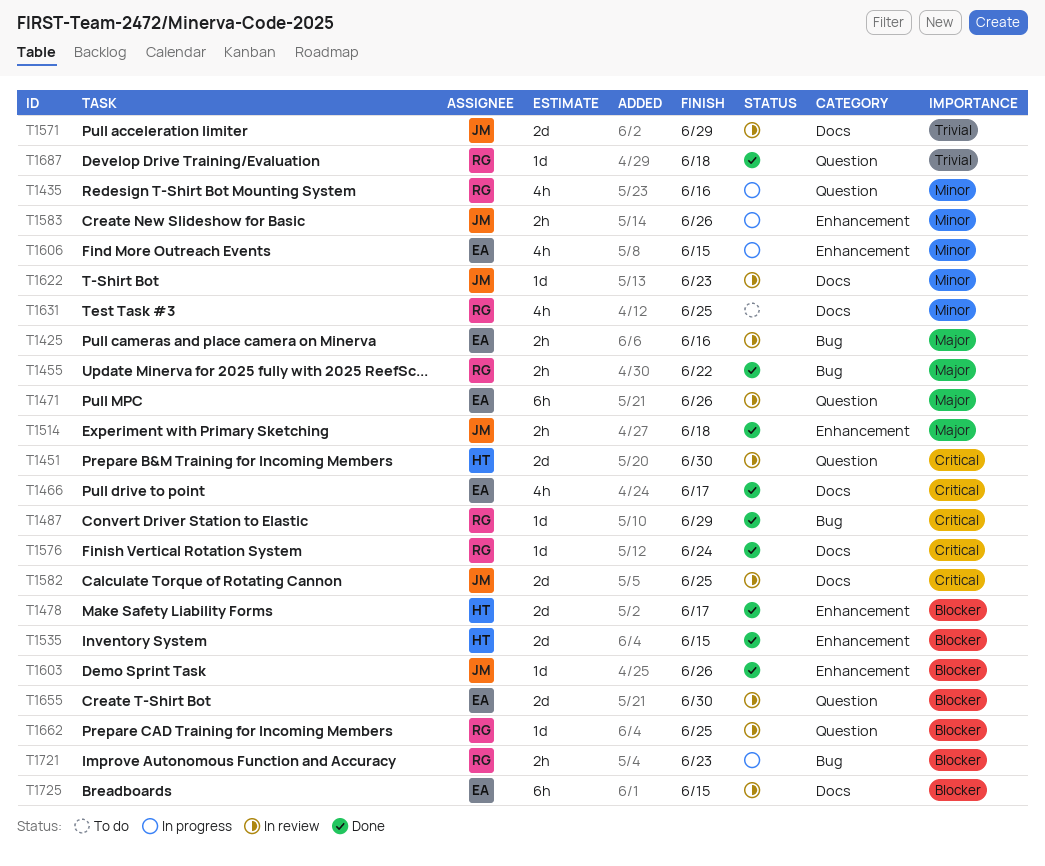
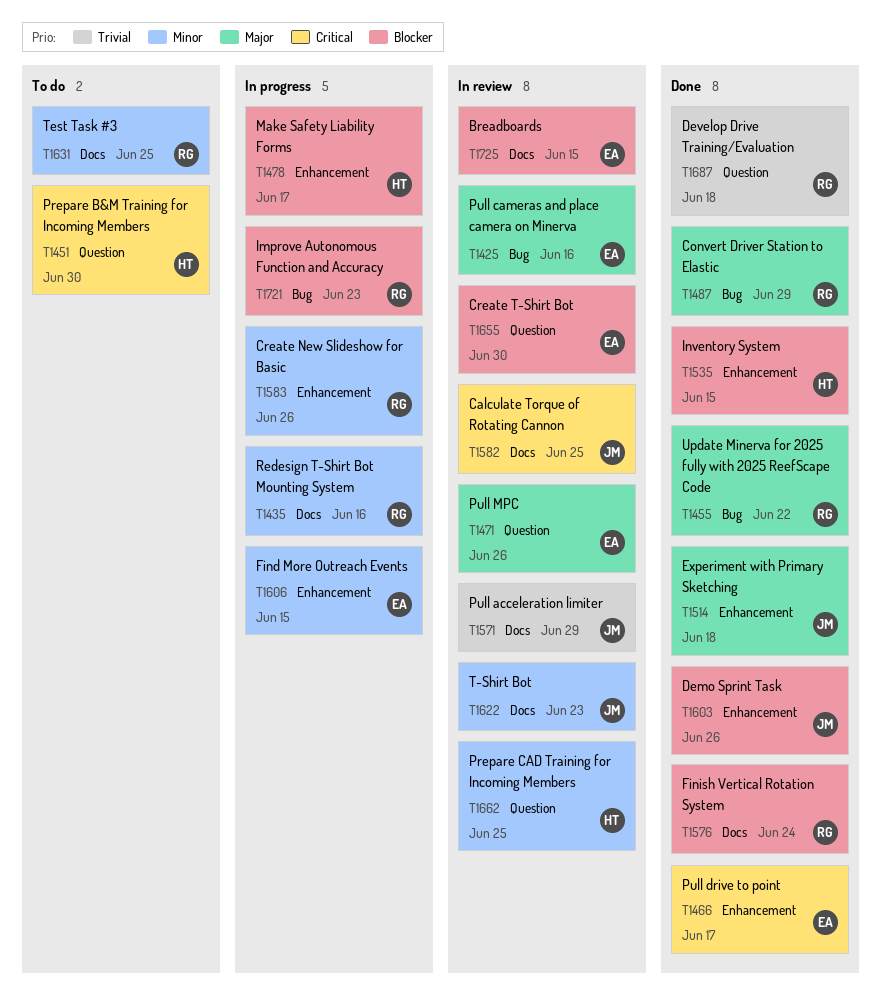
T1435, label: Question -> Docs
T1451, status: In review -> To do
T1466, label: Docs -> Enhancement
T1478, status: Done -> In progress
T1487, priority: Critical -> Major
T1576, priority: Critical -> Blocker
T1583, owner: JM -> RG
T1662, owner: RG -> HT
T1662, priority: Blocker -> Minor

